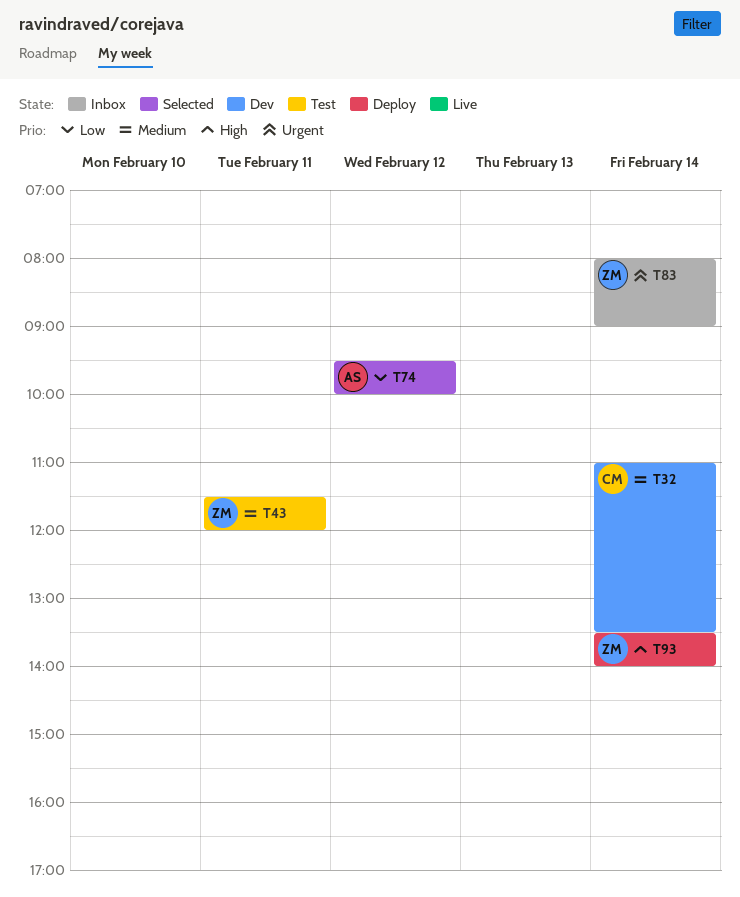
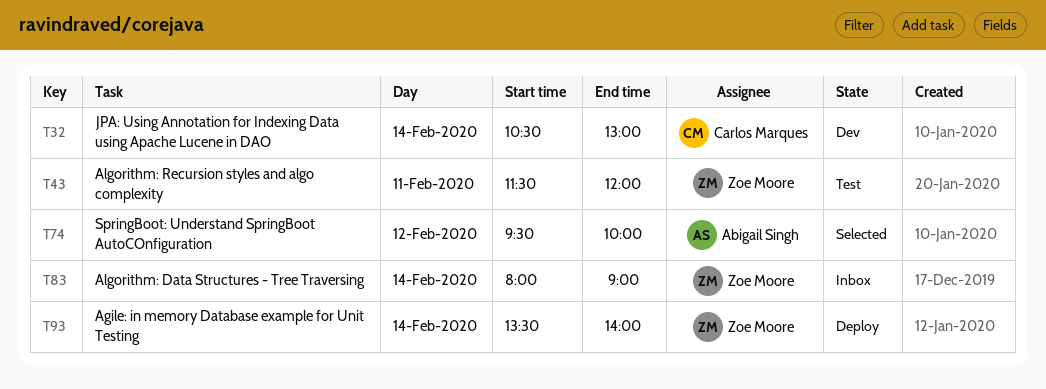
T32, begins: 11:00 -> 10:30
T32, ends: 13:30 -> 13:00

